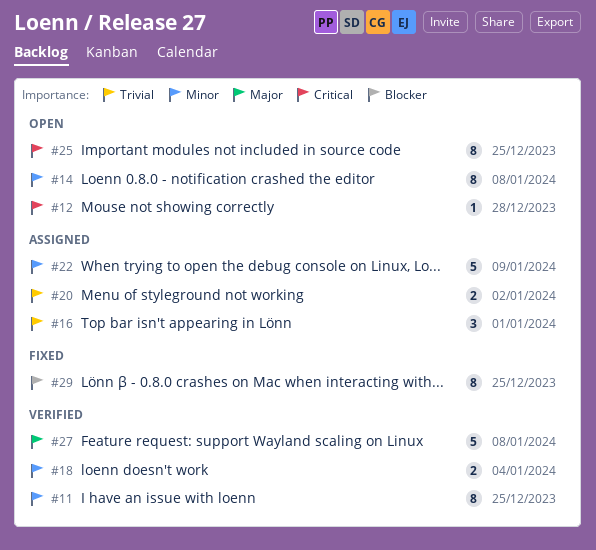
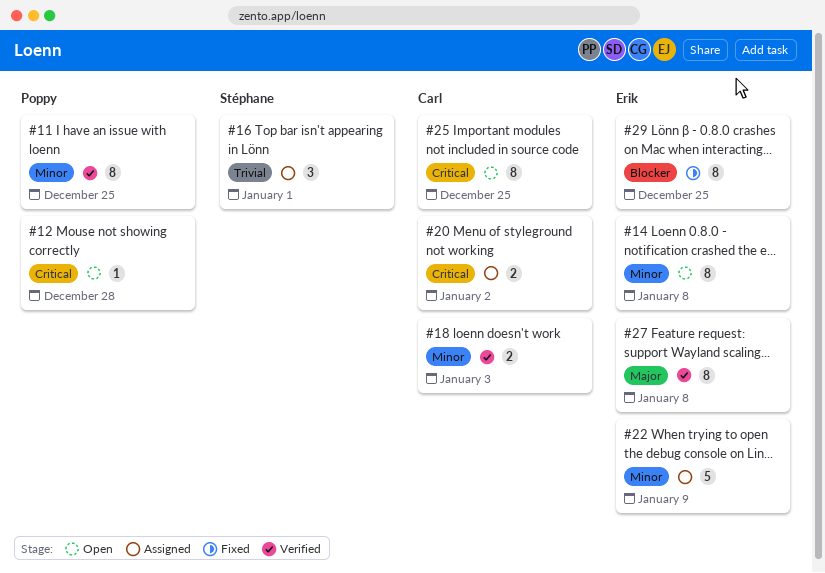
#18, due: Jan 4 -> Jan 3
#20, priority: Trivial -> Critical
#27, estimate: 5 -> 8

